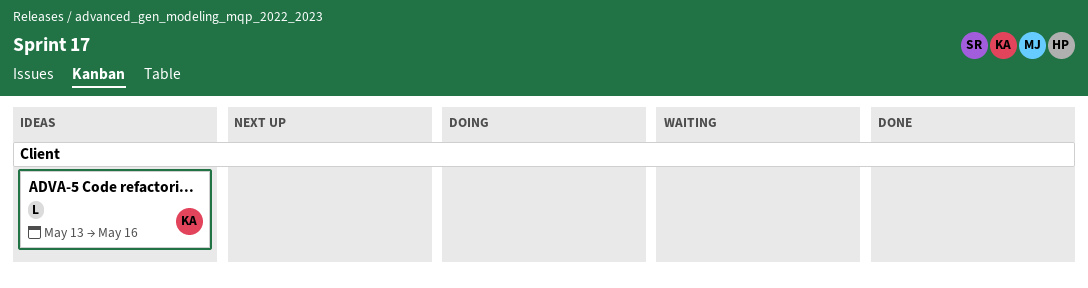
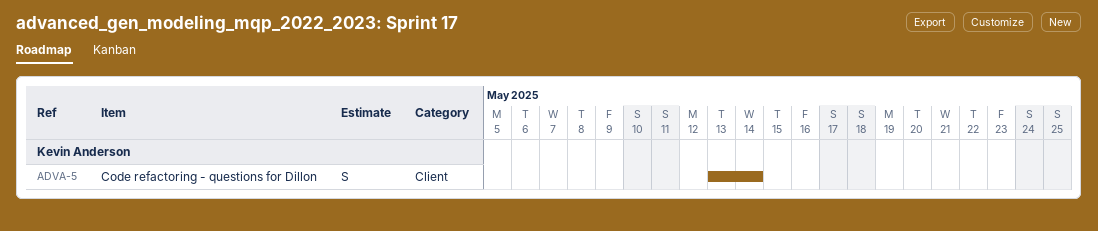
ADVA-5, estimate: L -> S
ADVA-5, due: May 16 -> May 14

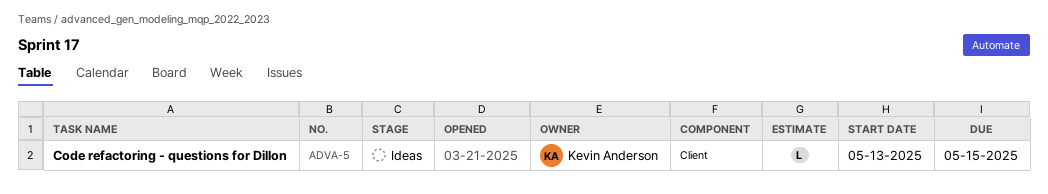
ADVA-5, estimate: S -> L
ADVA-5, due: May 14 -> May 15

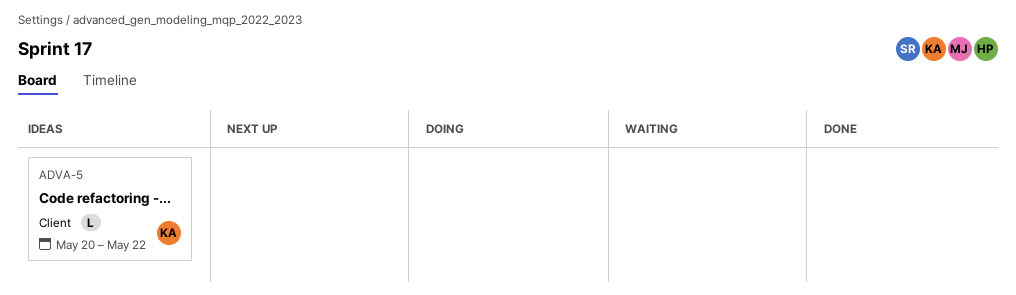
ADVA-5, start: May 13 -> May 20
ADVA-5, due: May 15 -> May 22

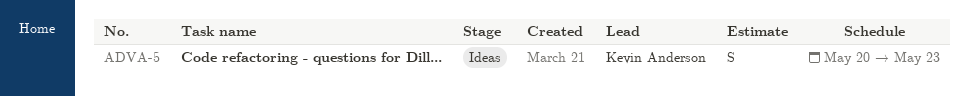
ADVA-5, estimate: L -> S
ADVA-5, due: May 22 -> May 23

